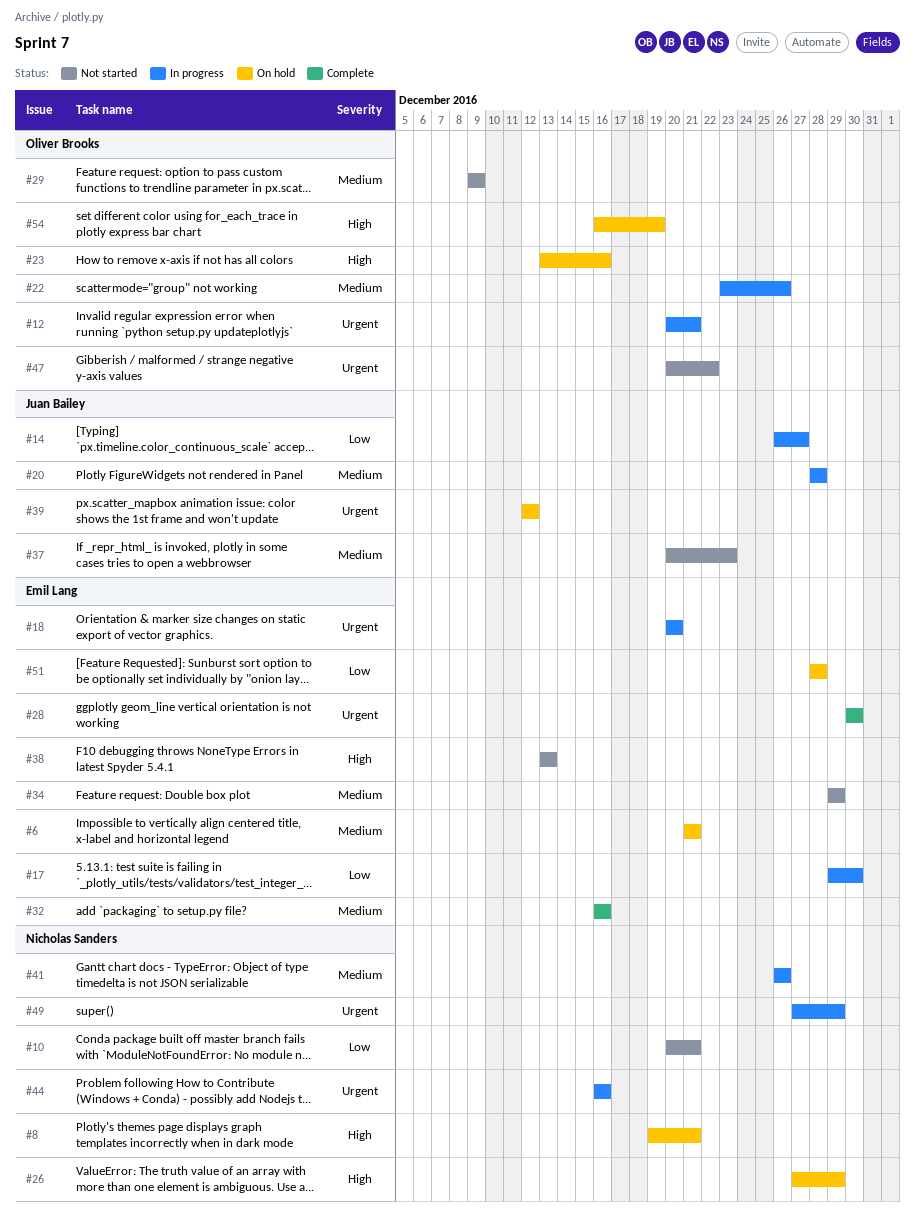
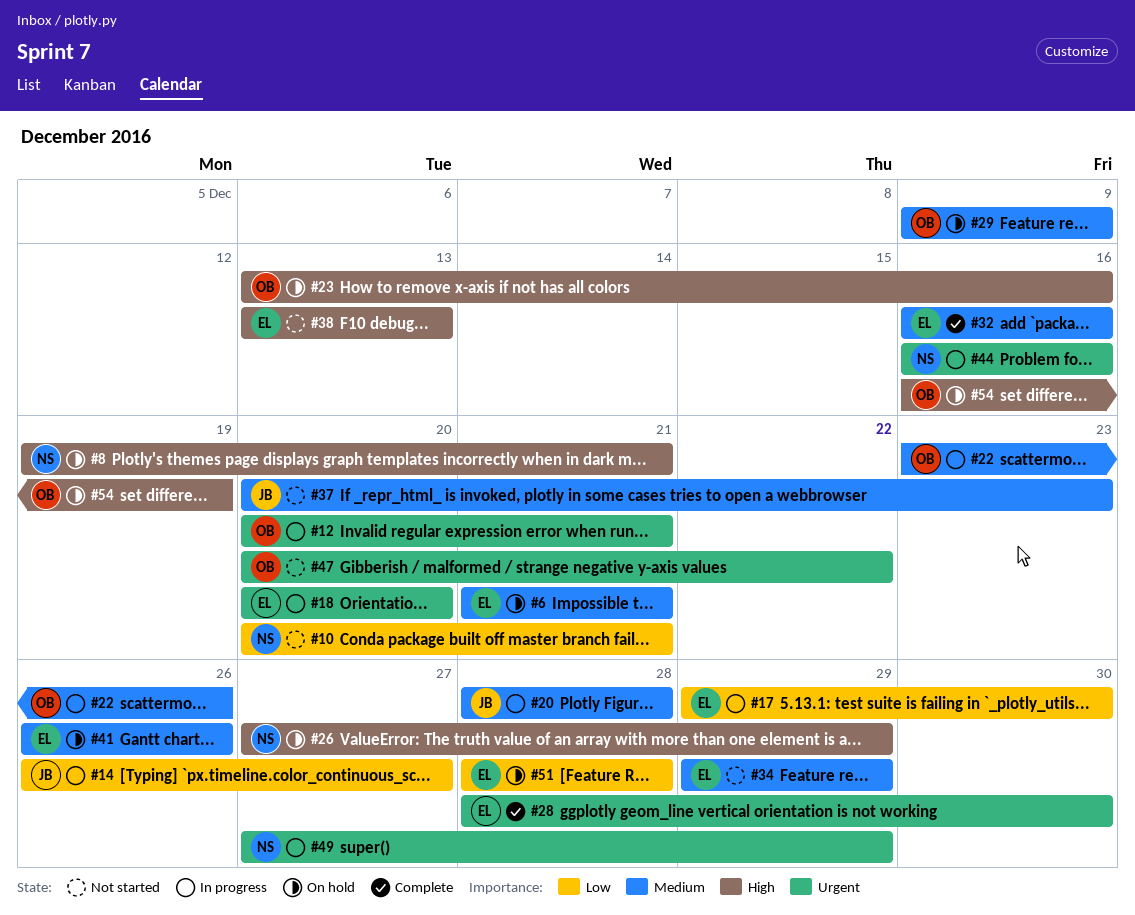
#28, start: Dec 30 -> Dec 28
#29, status: Not started -> On hold
#39: present -> none
#41, status: In progress -> On hold
#41, owner: Nicholas Sanders -> Emil Lang

